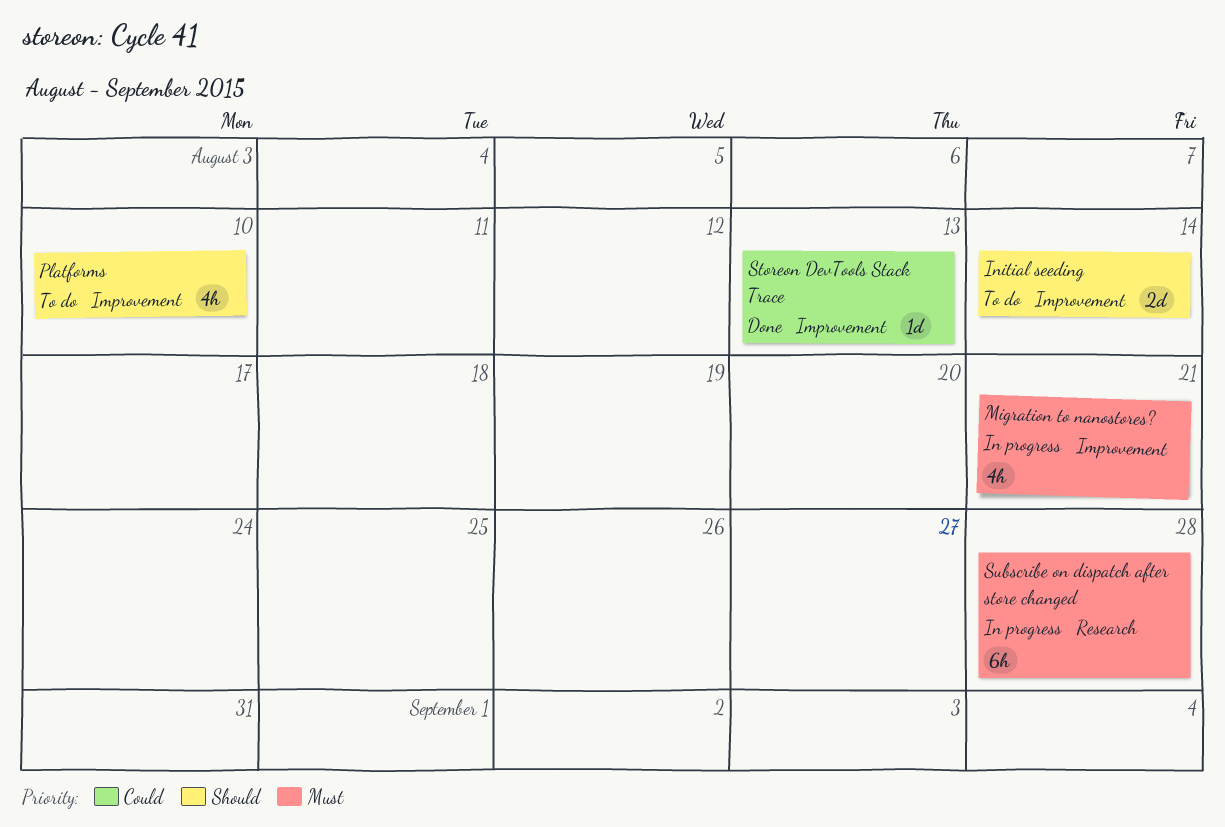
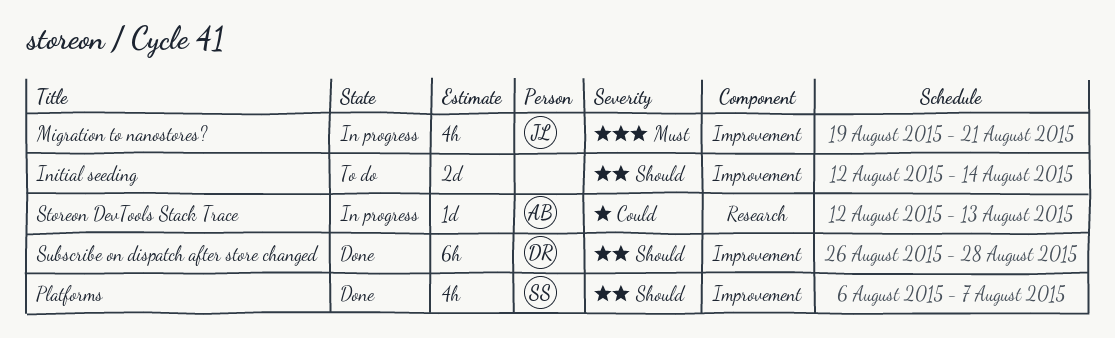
Platforms, status: To do -> Done
Platforms, due: Aug 10 -> Aug 7
Storeon DevTools Stack Trace, status: Done -> In progress
Storeon DevTools Stack Trace, label: Improvement -> Research
Subscribe on dispatch after store changed, status: In progress -> Done
Subscribe on dispatch after store changed, priority: Must -> Should
Subscribe on dispatch after store changed, label: Research -> Improvement

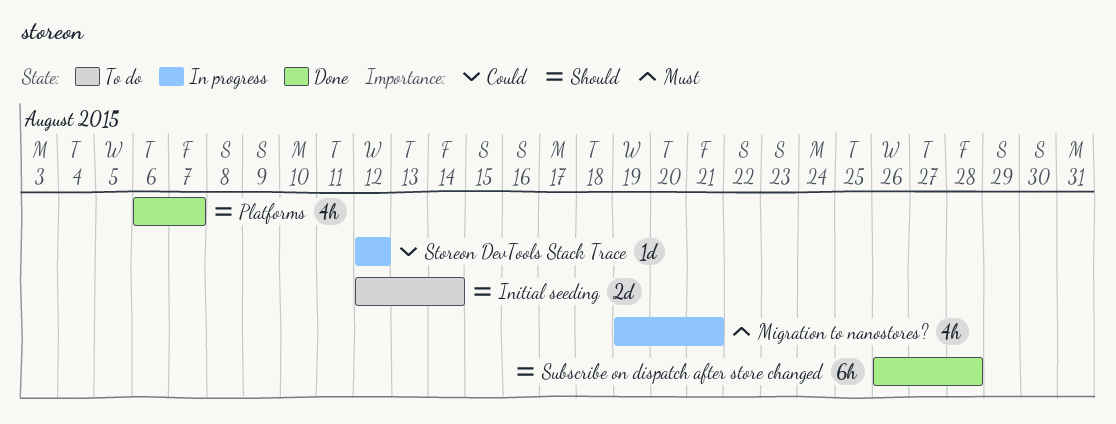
Storeon DevTools Stack Trace, due: Aug 13 -> Aug 12

